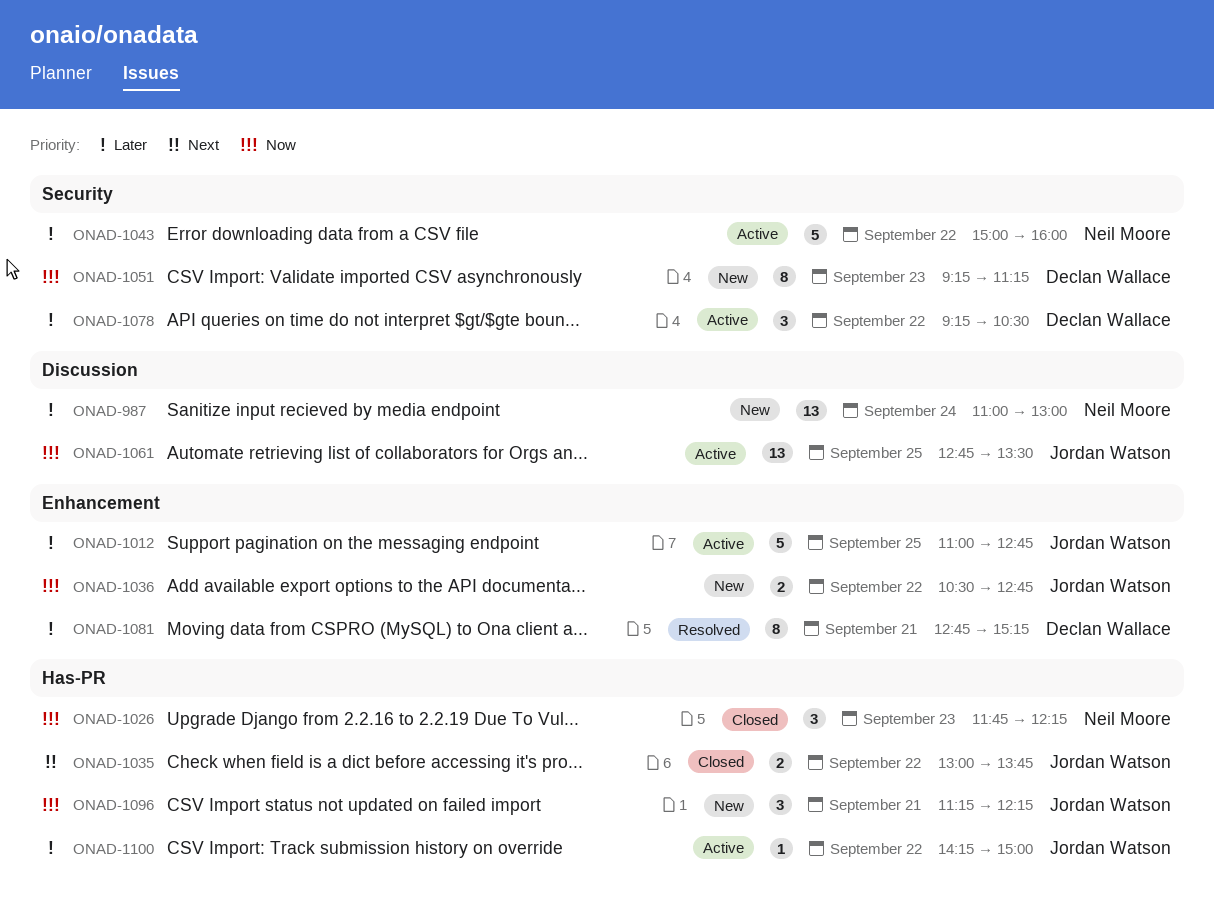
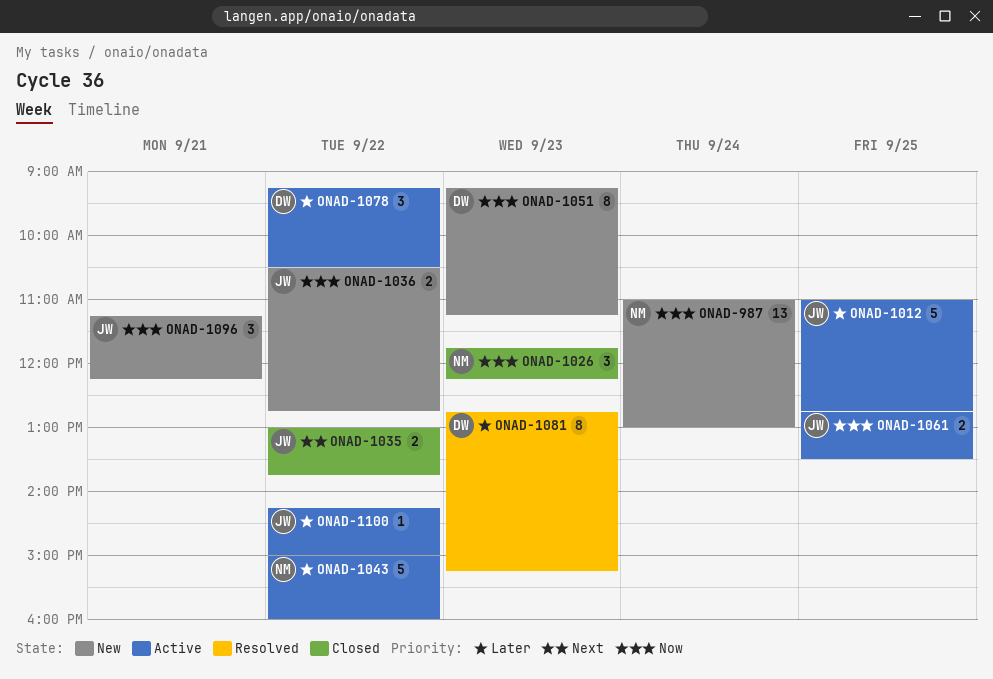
ONAD-987, priority: Later -> Now
ONAD-1061, estimate: 13 -> 2
ONAD-1081, day: Sep 21 -> Sep 23

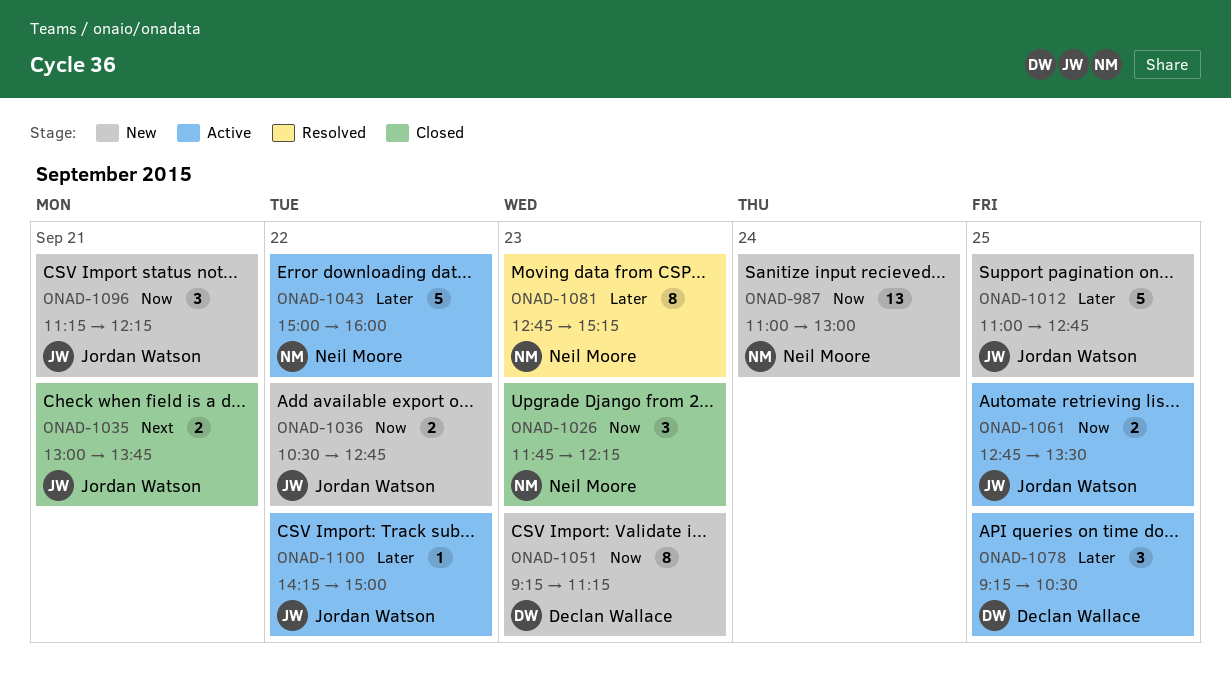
ONAD-1012, status: Active -> New
ONAD-1035, day: Sep 22 -> Sep 21
ONAD-1078, day: Sep 22 -> Sep 25
ONAD-1081, owner: Declan Wallace -> Neil Moore

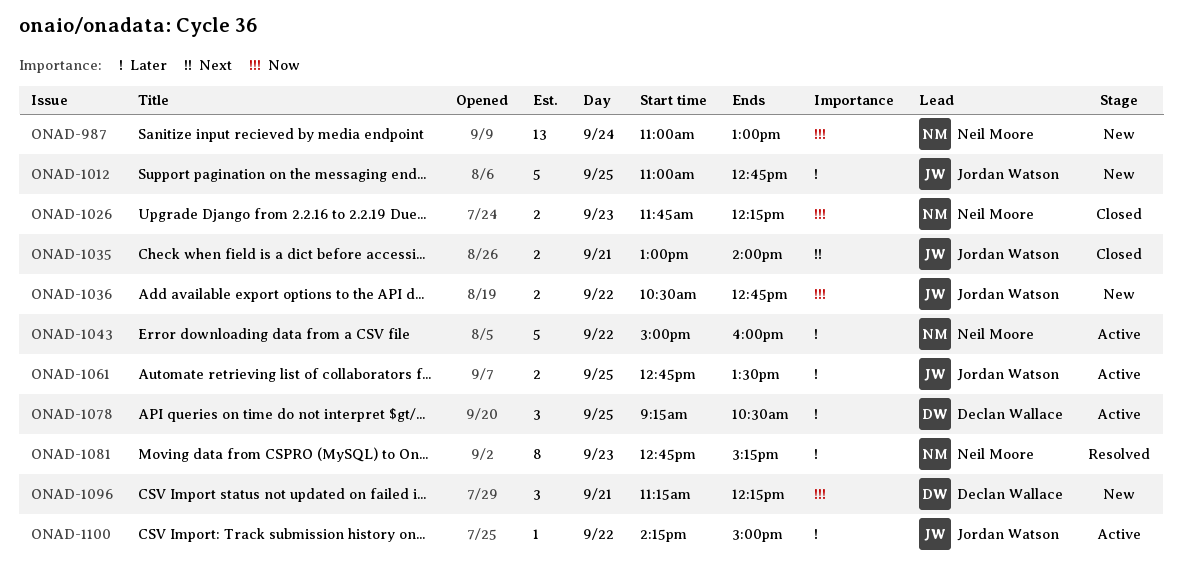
ONAD-1026, estimate: 3 -> 2
ONAD-1035, ends: 13:45 -> 14:00
ONAD-1051: present -> none
ONAD-1061, priority: Now -> Later
ONAD-1096, owner: Jordan Watson -> Declan Wallace

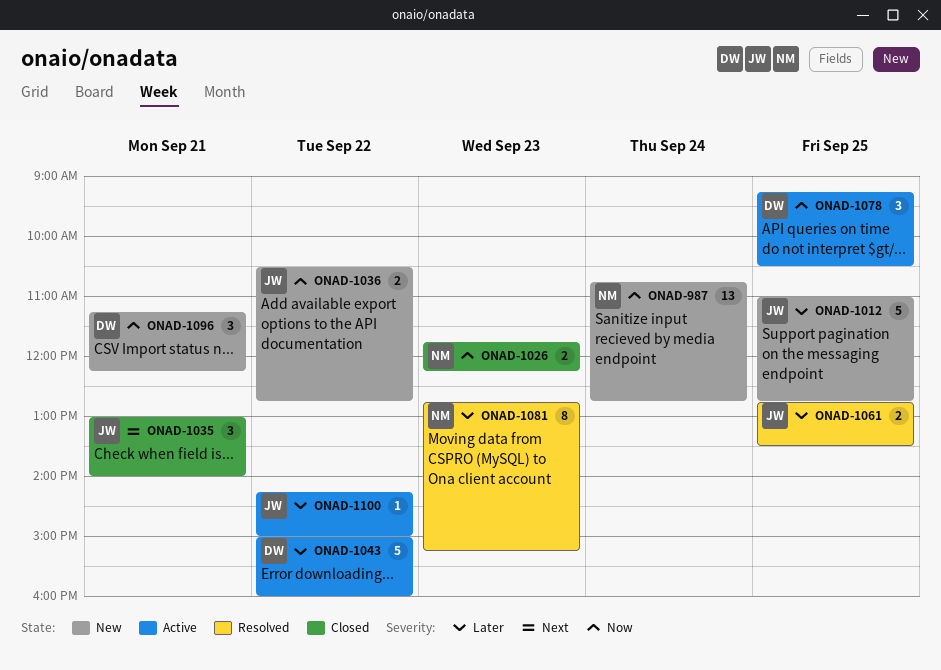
ONAD-987, begins: 11:00 -> 10:45
ONAD-987, ends: 13:00 -> 12:45
ONAD-1035, estimate: 2 -> 3
ONAD-1043, owner: Neil Moore -> Declan Wallace
ONAD-1061, status: Active -> Resolved
ONAD-1078, priority: Later -> Now

